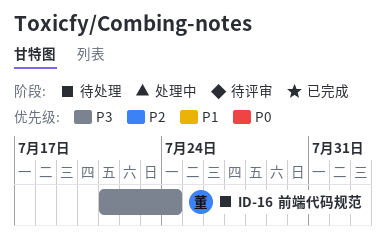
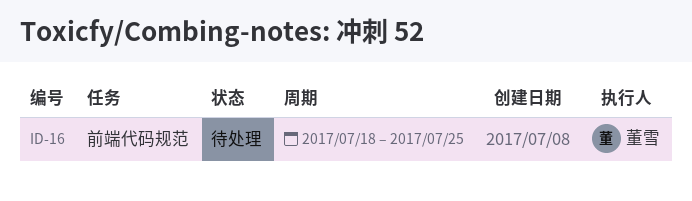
ID-16, start: Jul 21 -> Jul 18
ID-16, due: Jul 24 -> Jul 25

